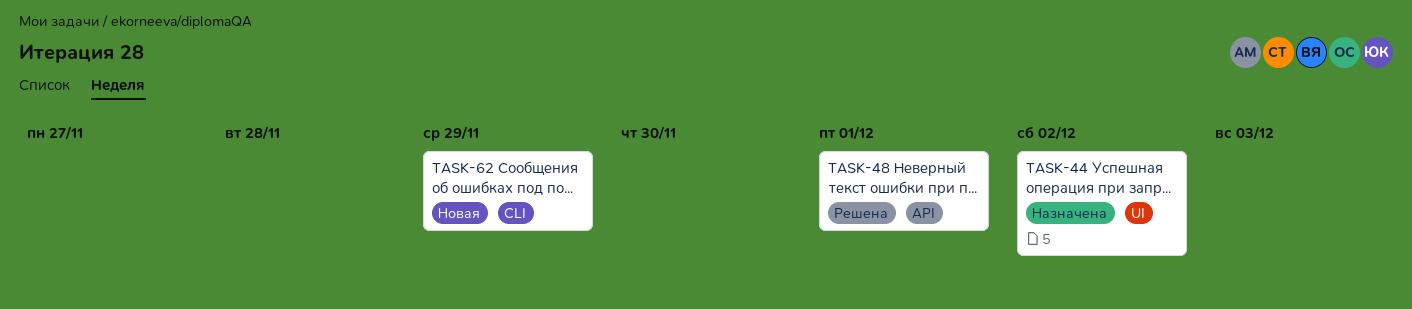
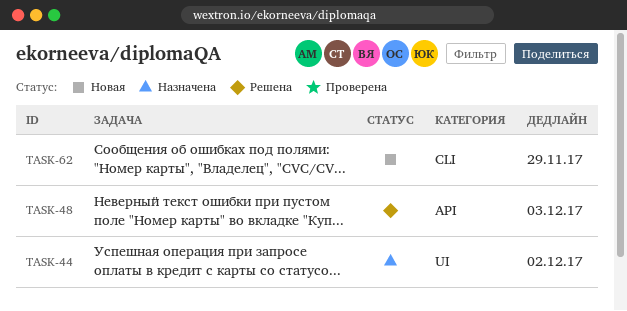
TASK-48, due: Dec 1 -> Dec 3

